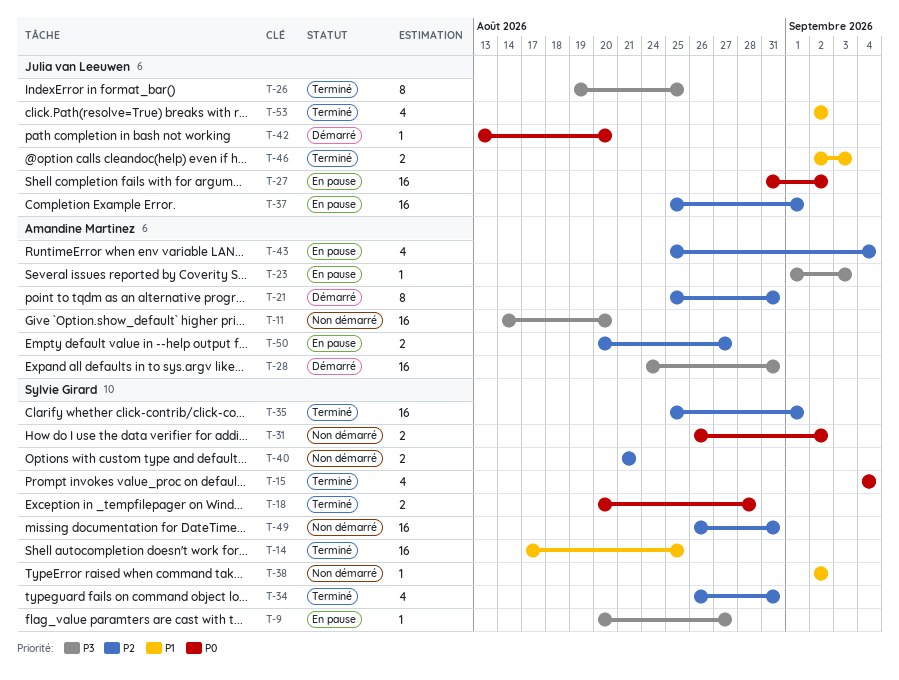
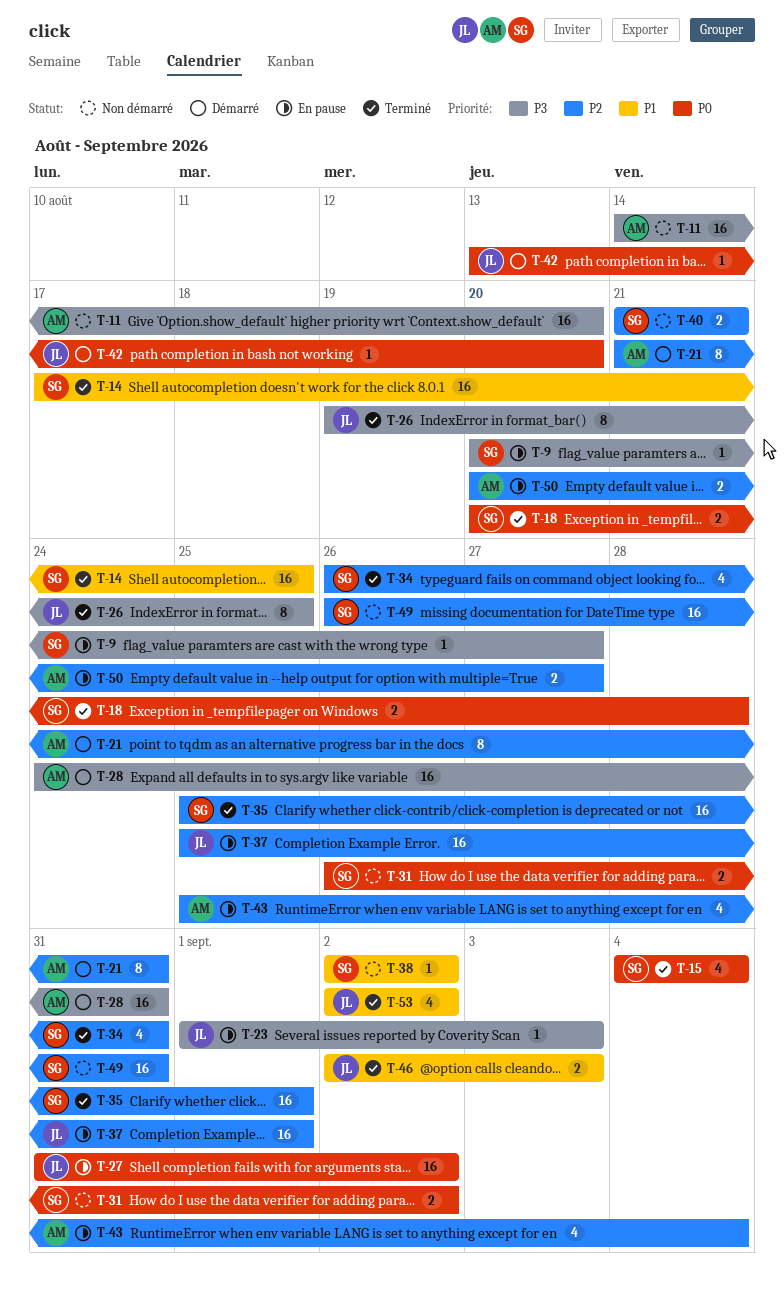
T-21, start: Aug 25 -> Aug 21
T-23, owner: Amandine Martinez -> Julia van Leeuwen

